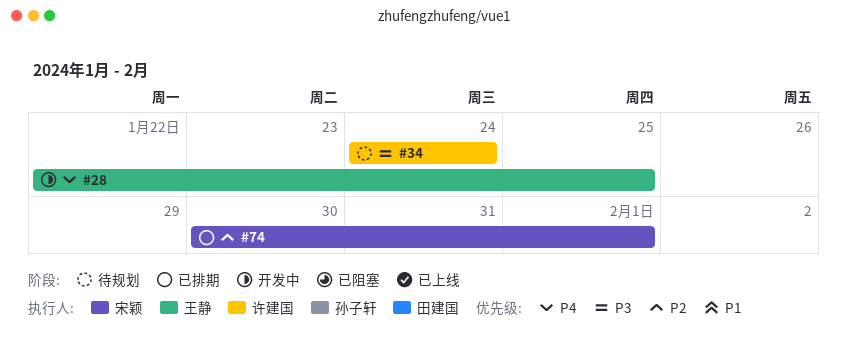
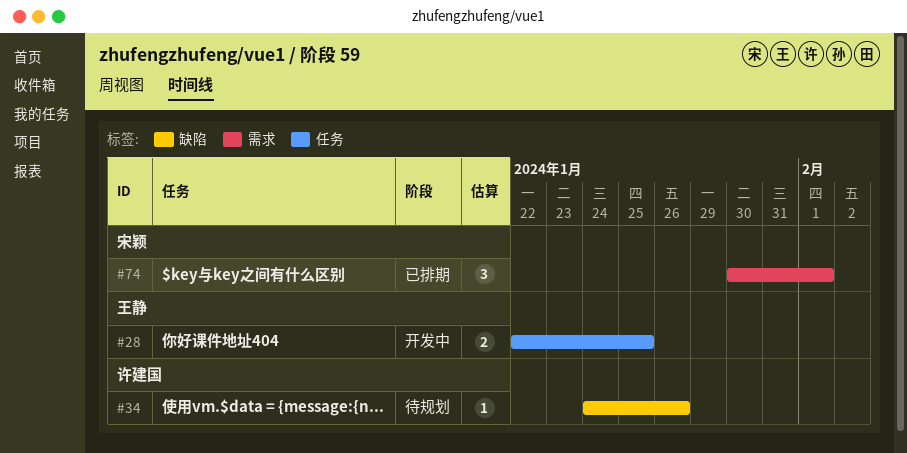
#34, due: Jan 24 -> Jan 26

